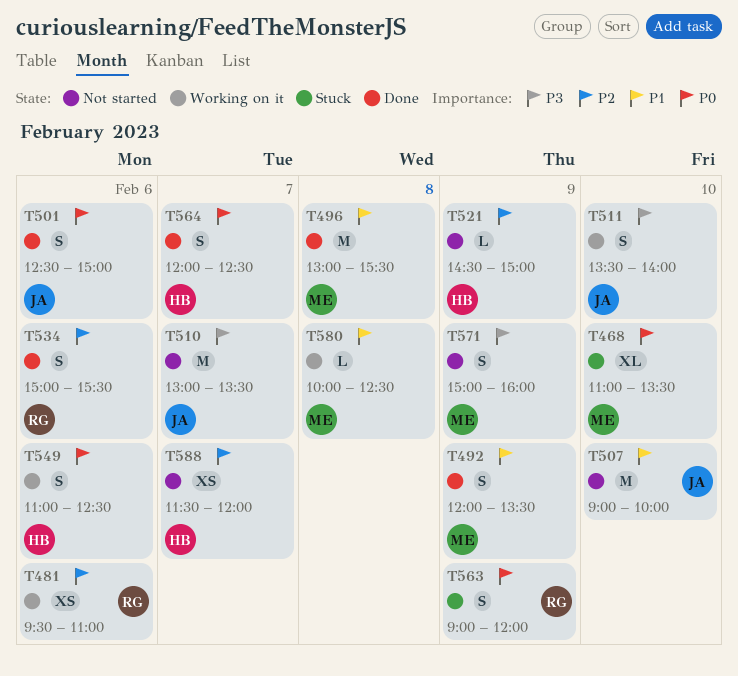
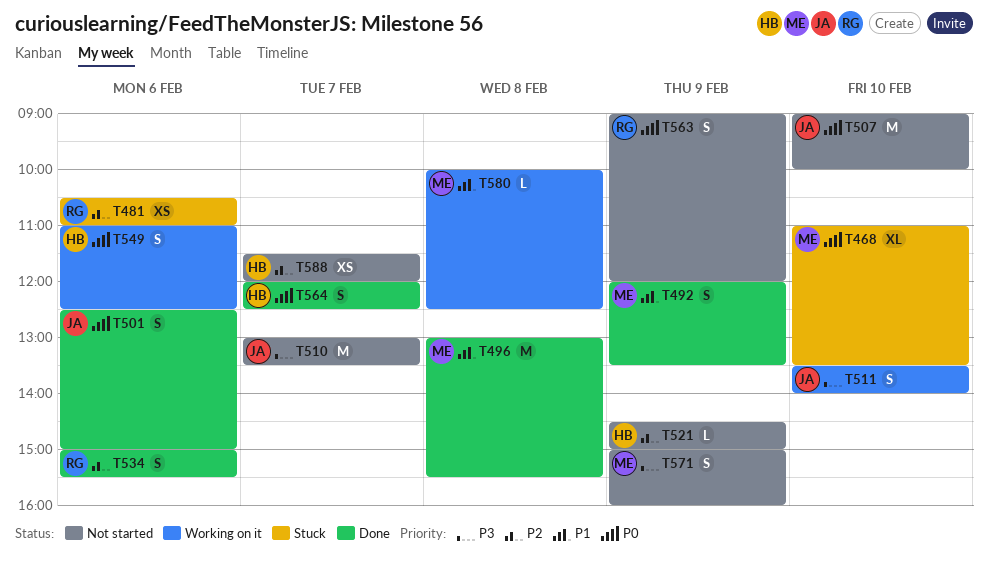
T481, status: Working on it -> Stuck
T481, begins: 09:30 -> 10:30
T507, priority: P1 -> P0
T563, status: Stuck -> Not started

